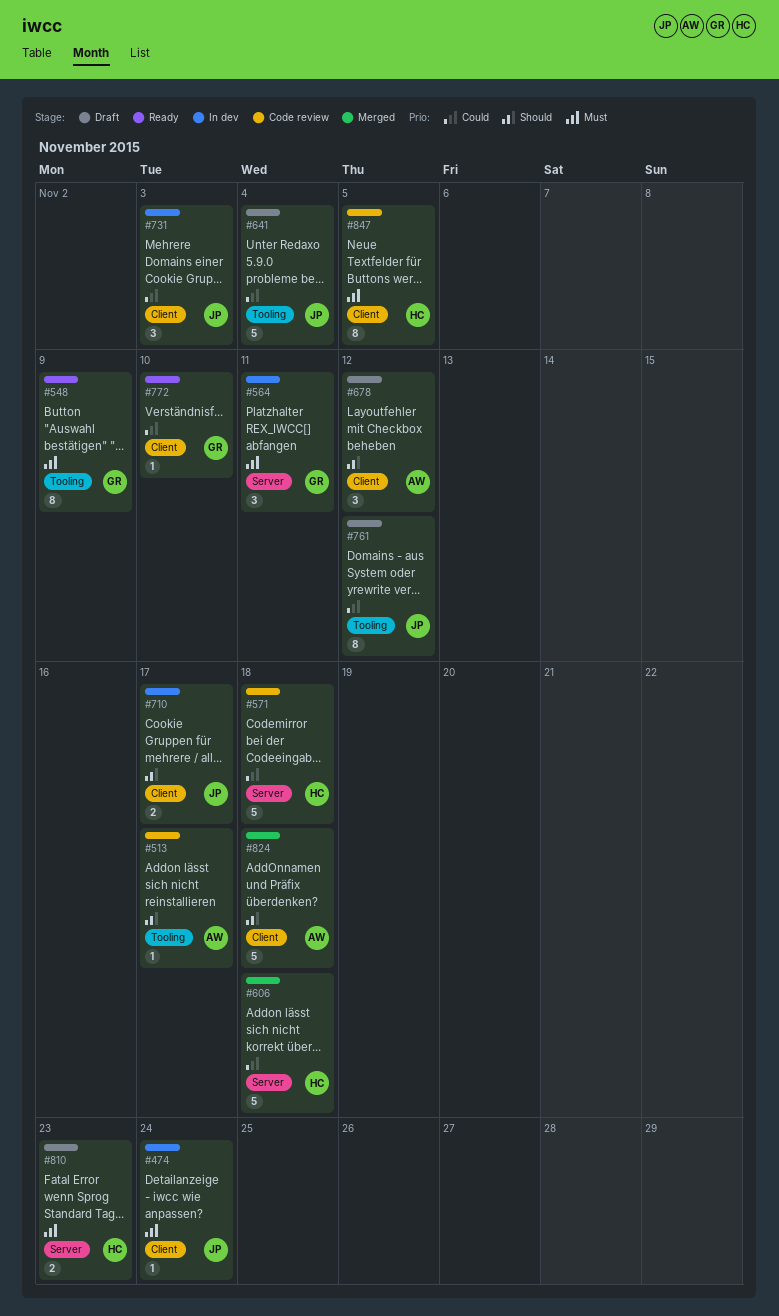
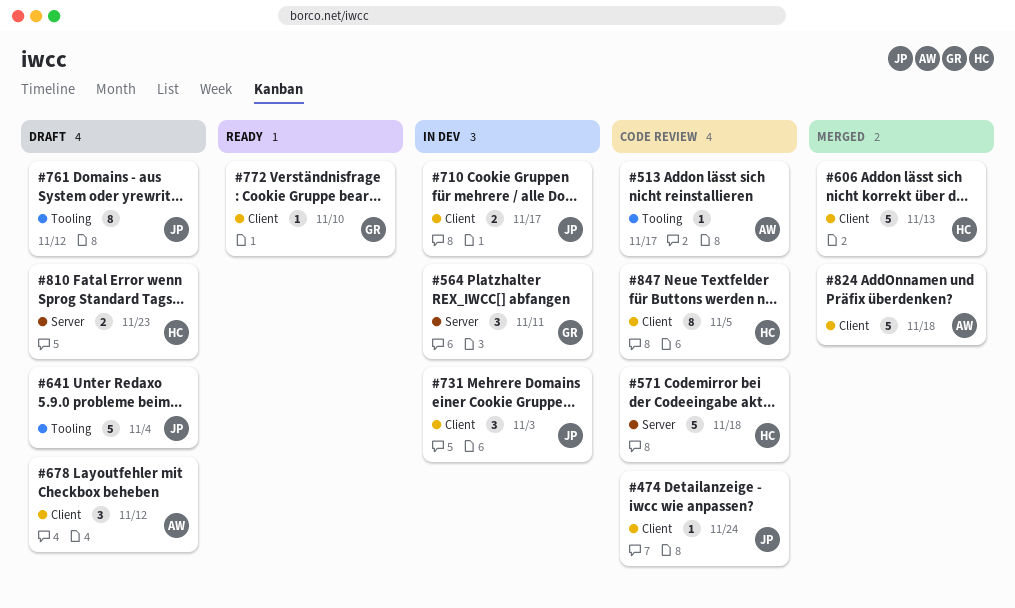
#474, status: In dev -> Code review
#548: present -> none
#606, label: Server -> Client
#606, due: Nov 18 -> Nov 13

